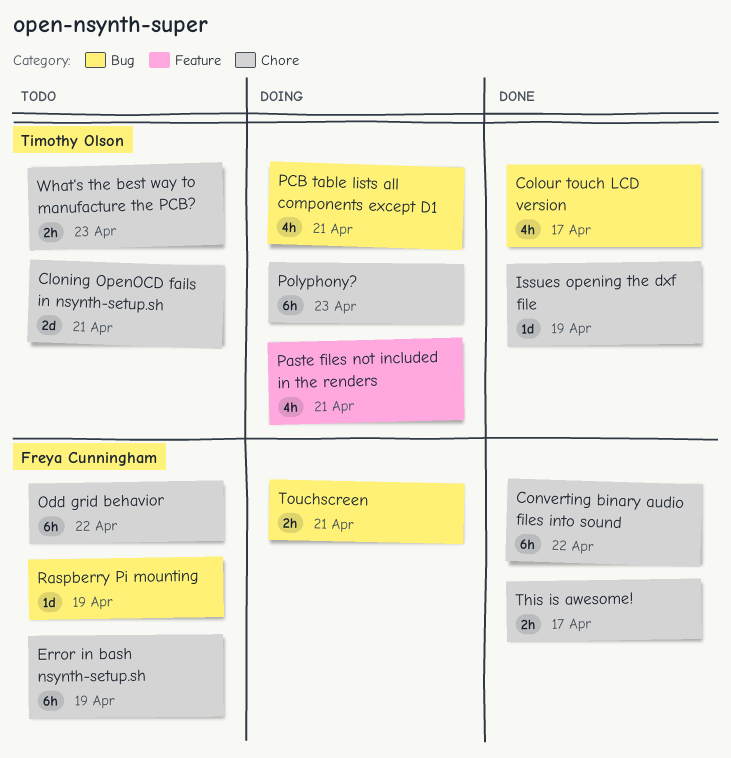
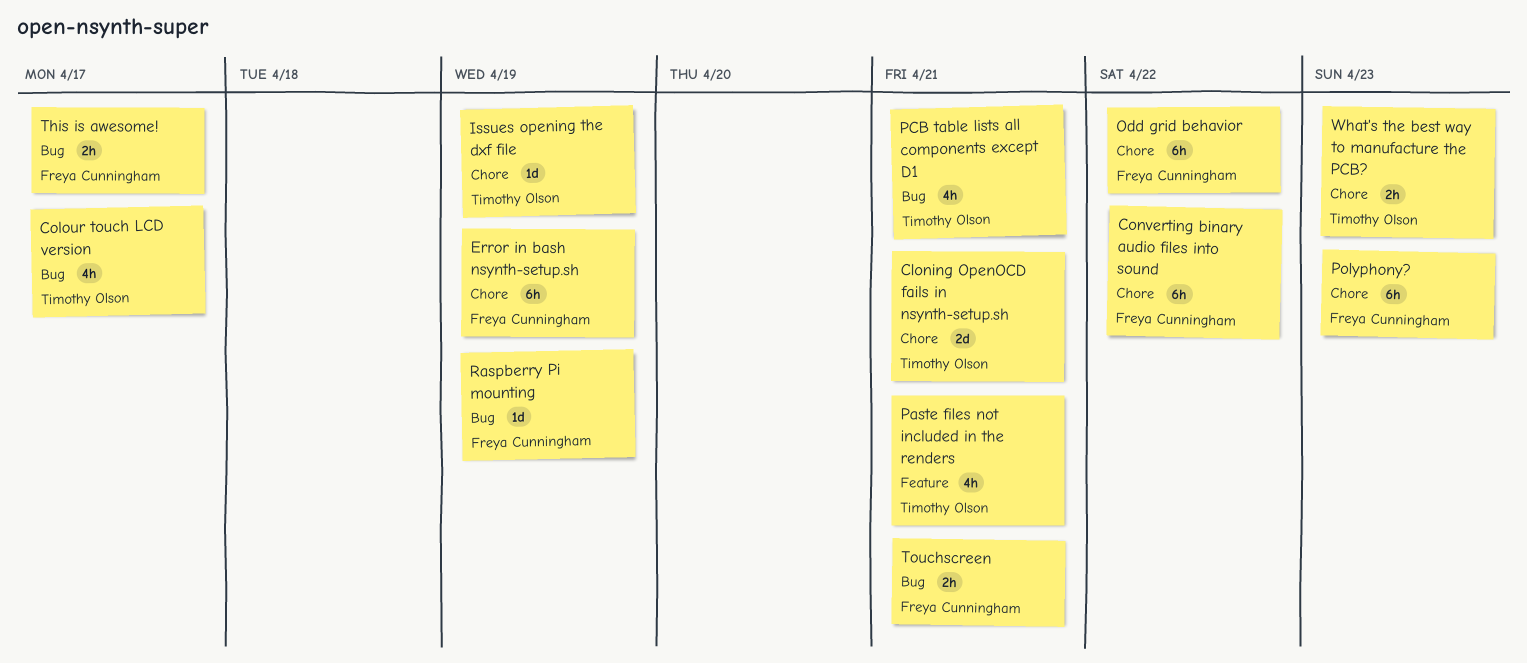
Polyphony?, owner: Timothy Olson -> Freya Cunningham
This is awesome!, label: Chore -> Bug

